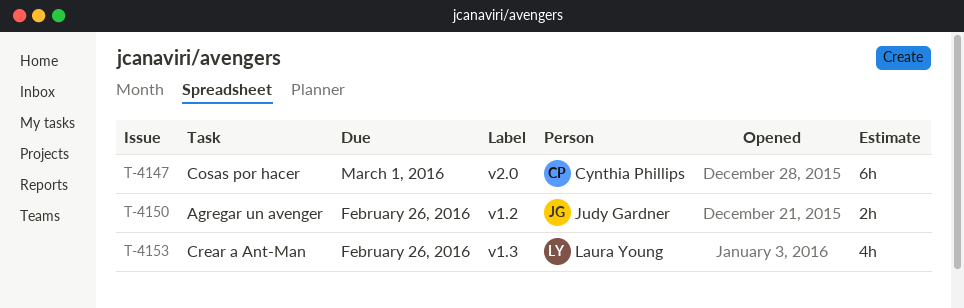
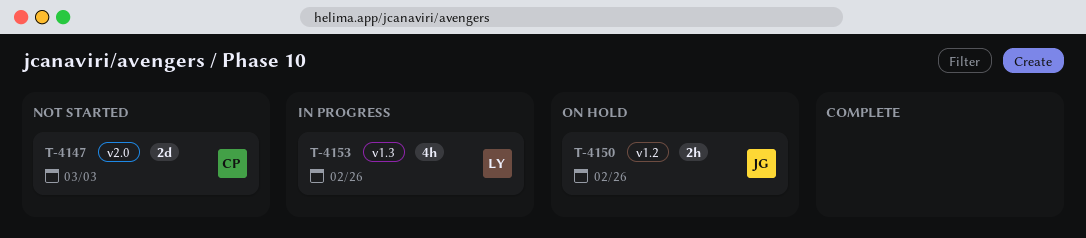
T-4147, estimate: 6h -> 2d
T-4147, due: Mar 1 -> Mar 3

